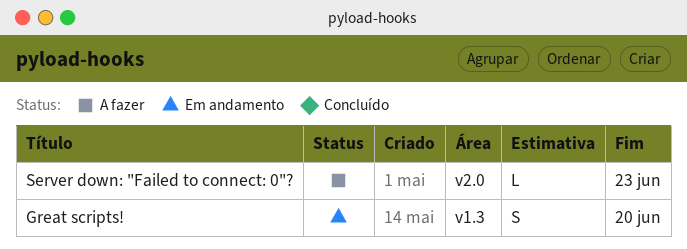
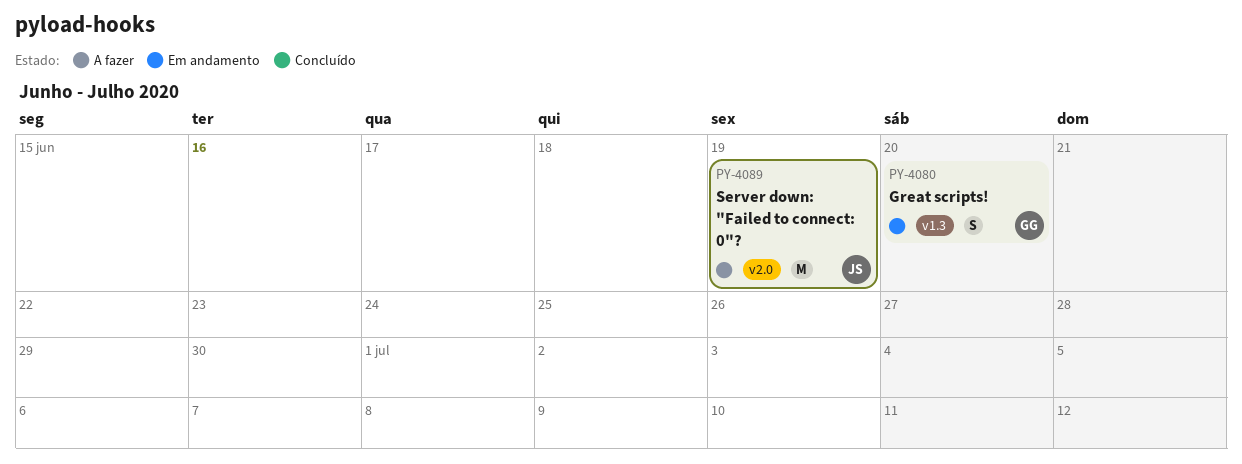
Server down: "Failed to connect: 0"?, estimate: L -> M
Server down: "Failed to connect: 0"?, due: Jun 23 -> Jun 19

